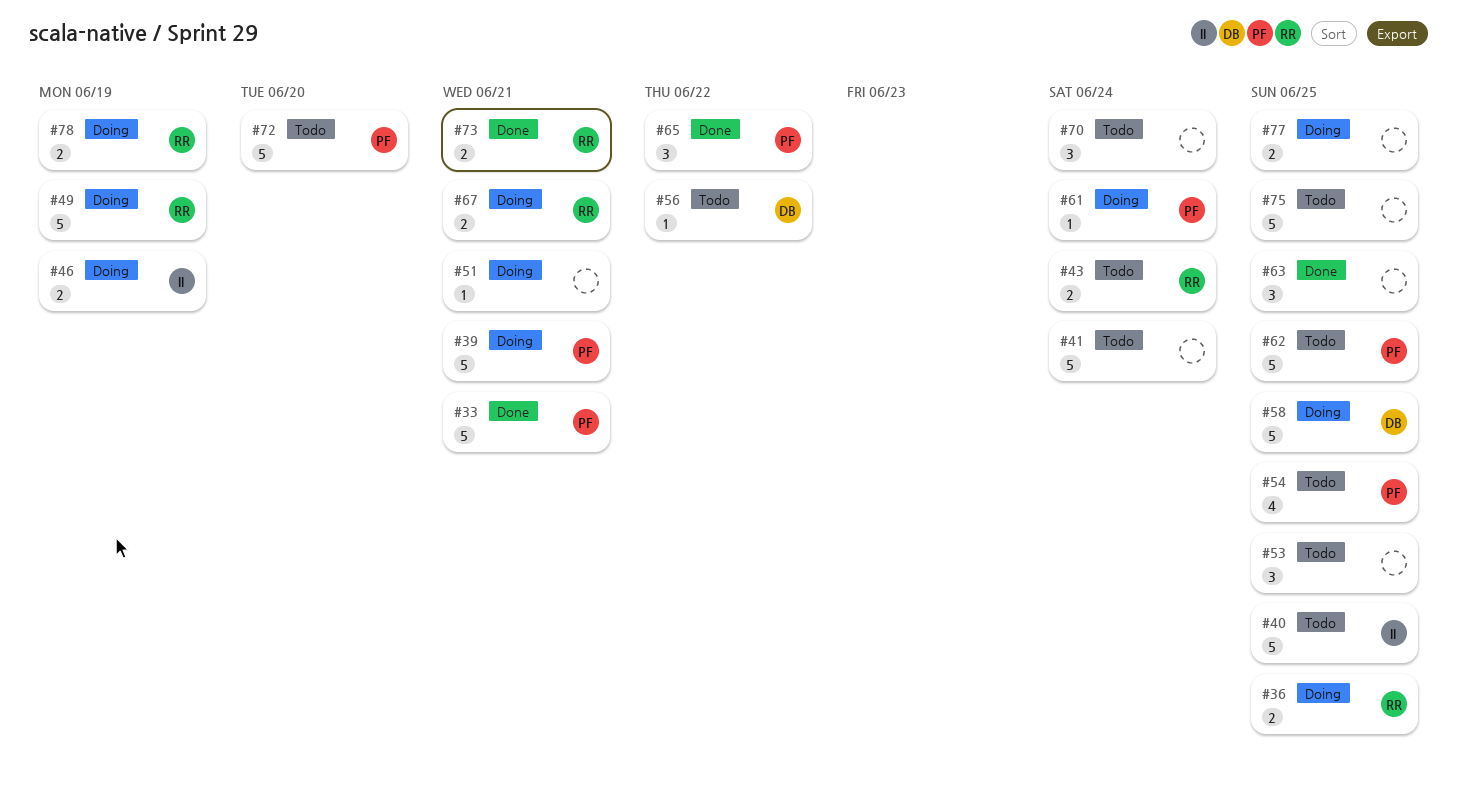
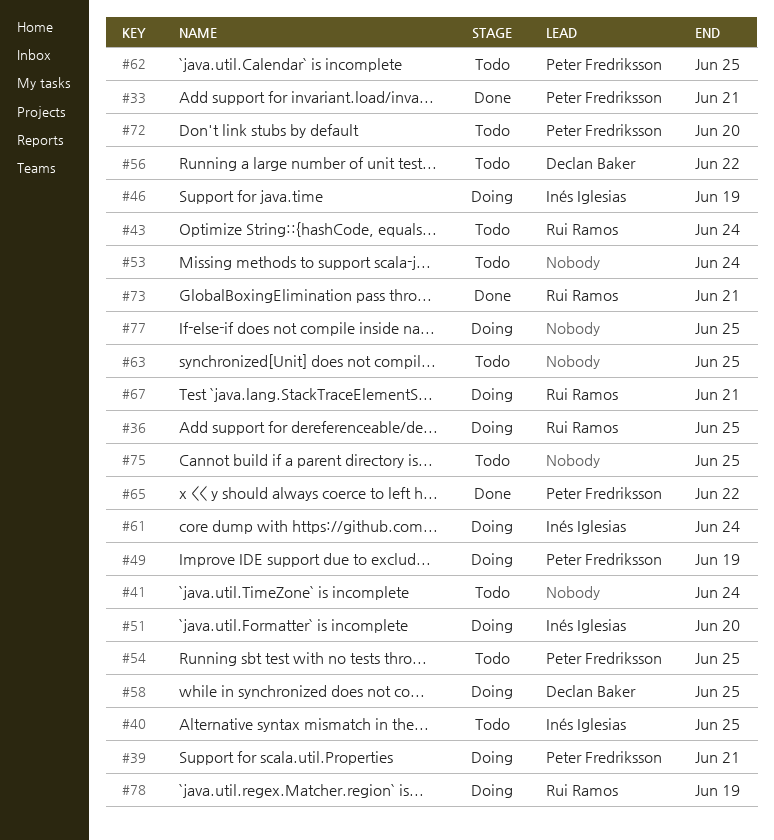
#49, owner: Rui Ramos -> Peter Fredriksson
#51, owner: none -> Inés Iglesias
#51, due: Jun 21 -> Jun 20
#53, due: Jun 25 -> Jun 24
#61, owner: Peter Fredriksson -> Inés Iglesias
#63, status: Done -> Todo
#70: present -> none

